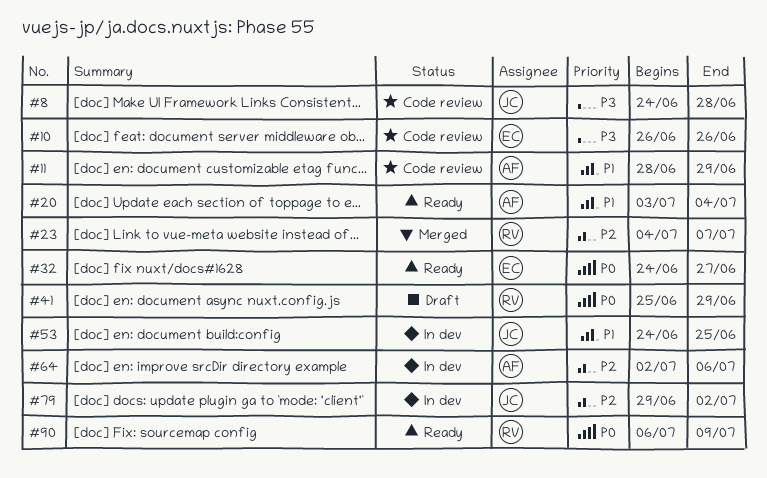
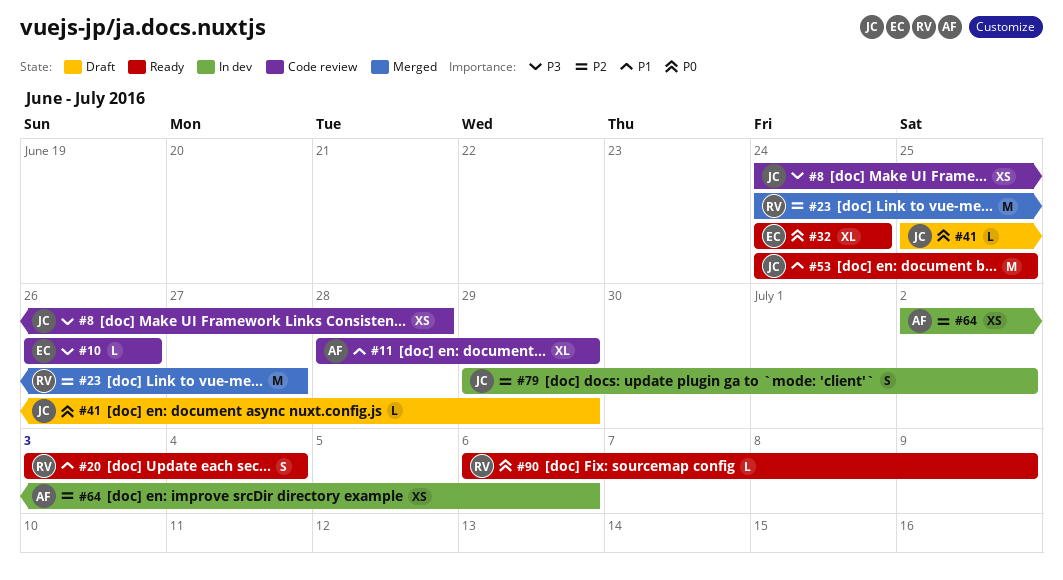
#20, owner: AF -> RV
#23, start: Jul 4 -> Jun 24
#23, due: Jul 7 -> Jun 27
#32, due: Jun 27 -> Jun 24
#41, owner: RV -> JC
#53, status: In dev -> Ready

